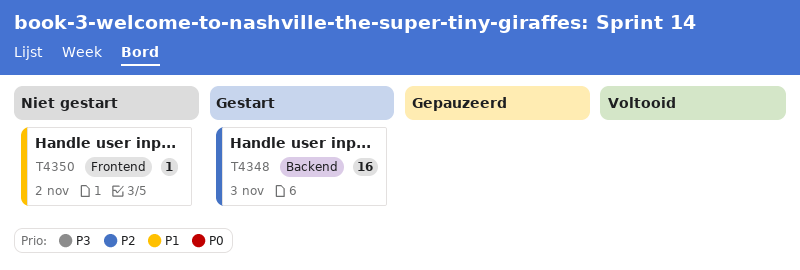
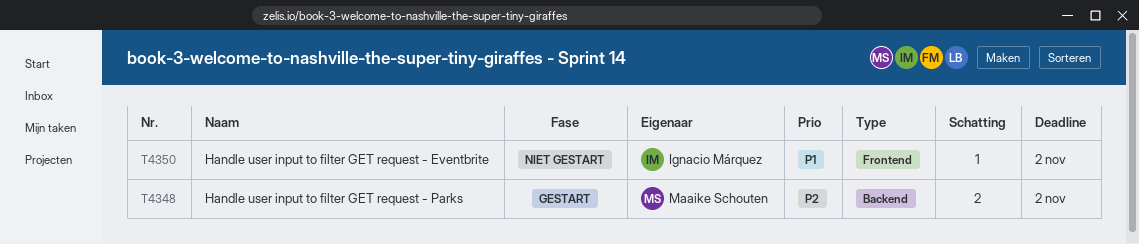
T4348, estimate: 16 -> 2
T4348, due: Nov 3 -> Nov 2

